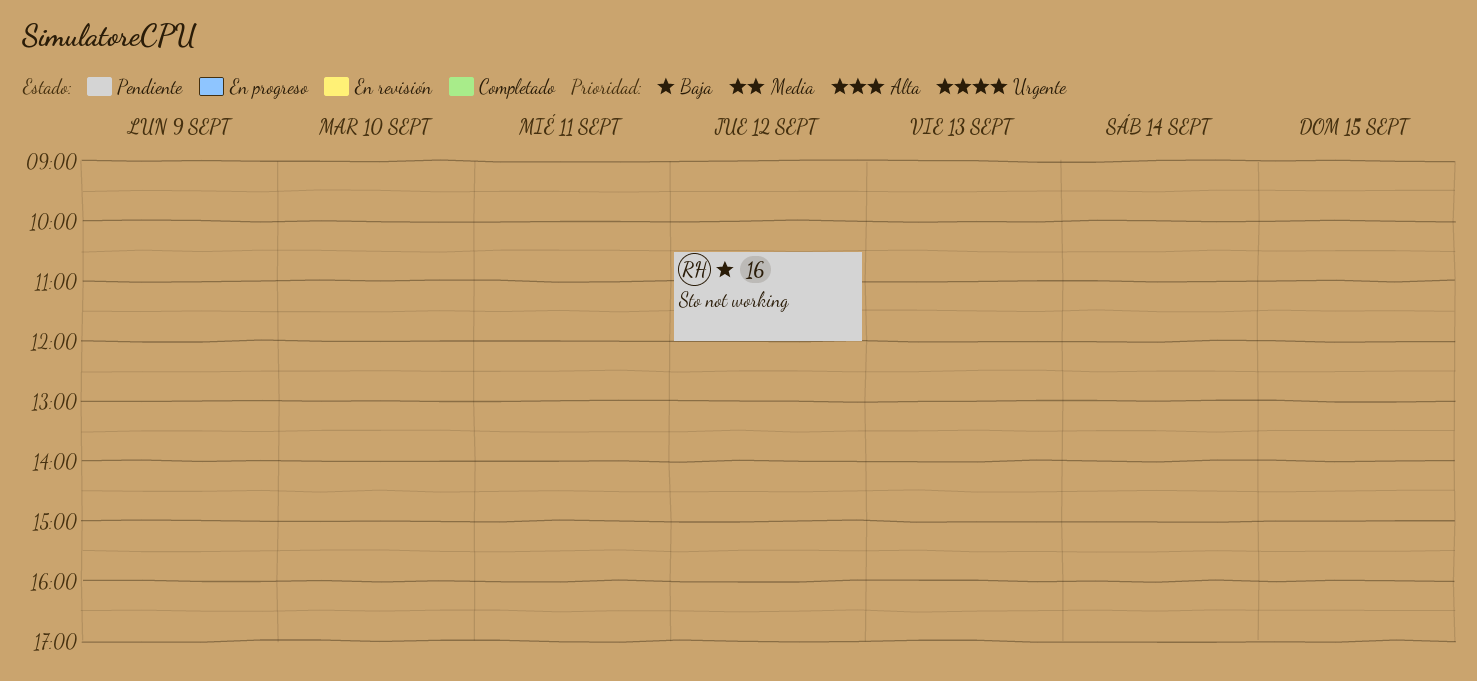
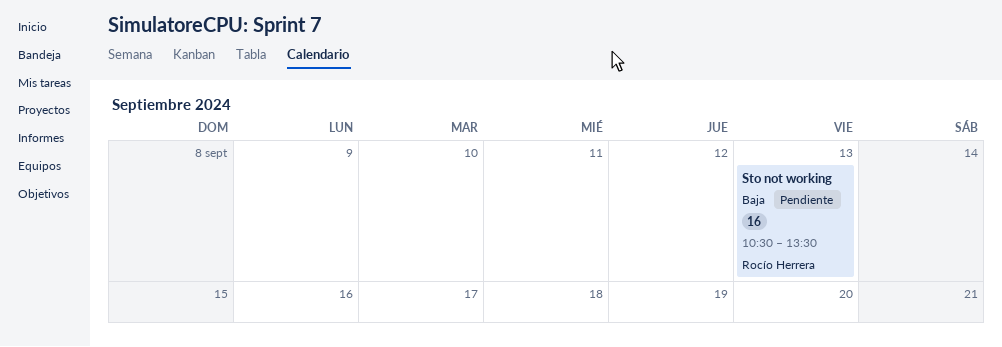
Sto not working, day: Sep 12 -> Sep 13
Sto not working, ends: 12:00 -> 13:30

